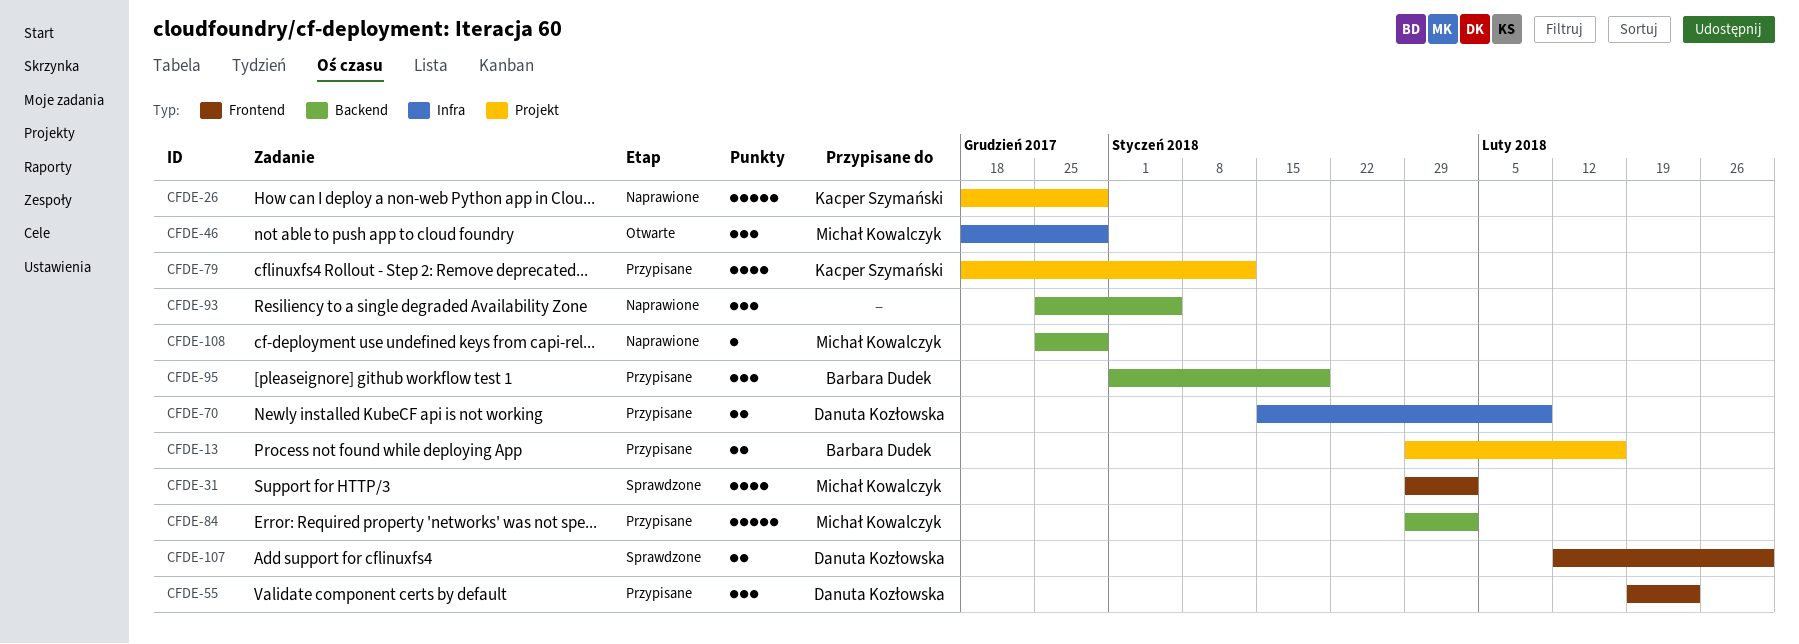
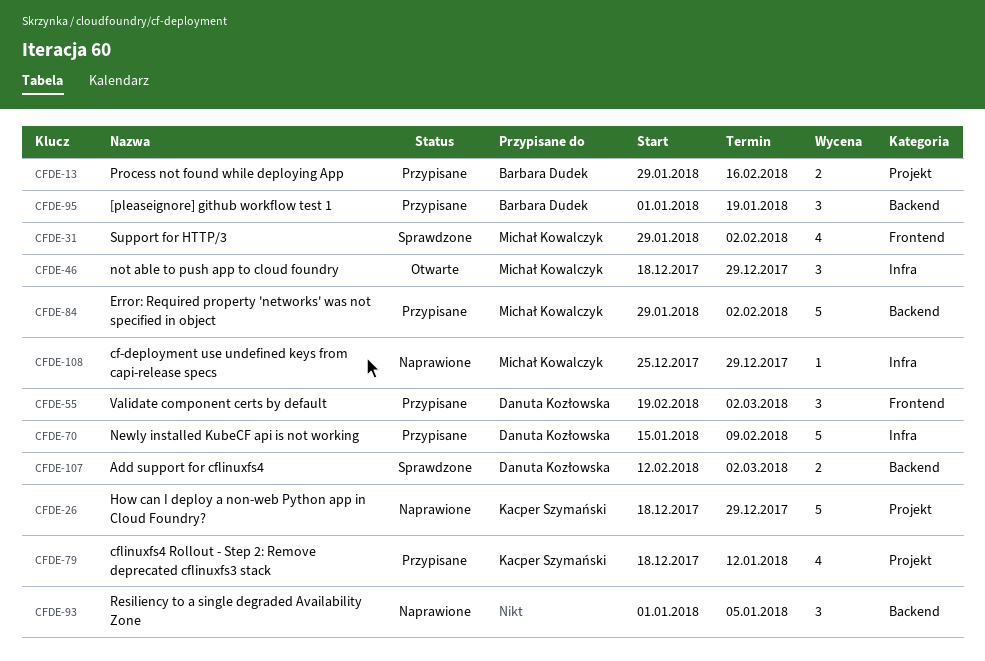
CFDE-55, due: Feb 23 -> Mar 2
CFDE-70, estimate: 2 -> 5
CFDE-93, start: Dec 25 -> Jan 1
CFDE-107, label: Frontend -> Backend
CFDE-108, label: Backend -> Infra

